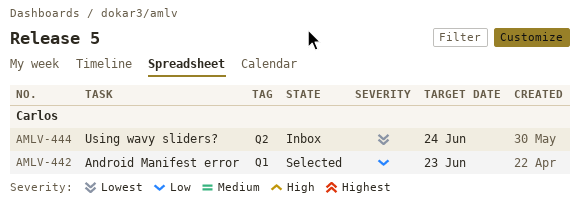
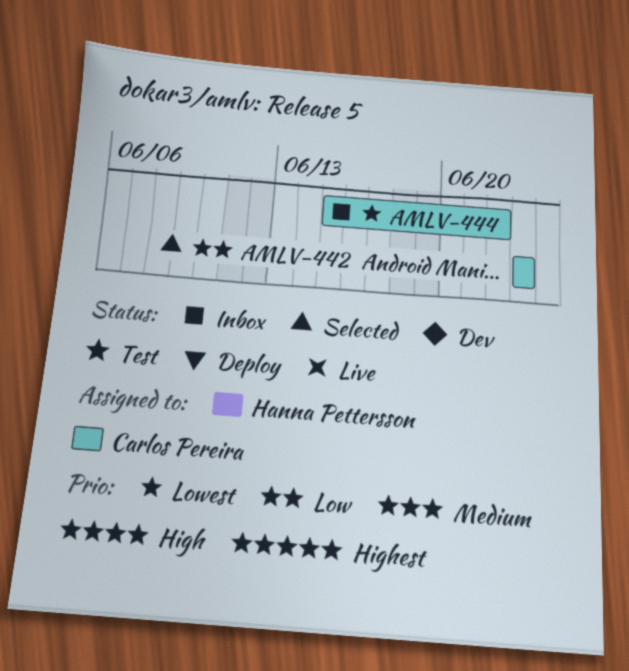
AMLV-444, due: Jun 24 -> Jun 22

